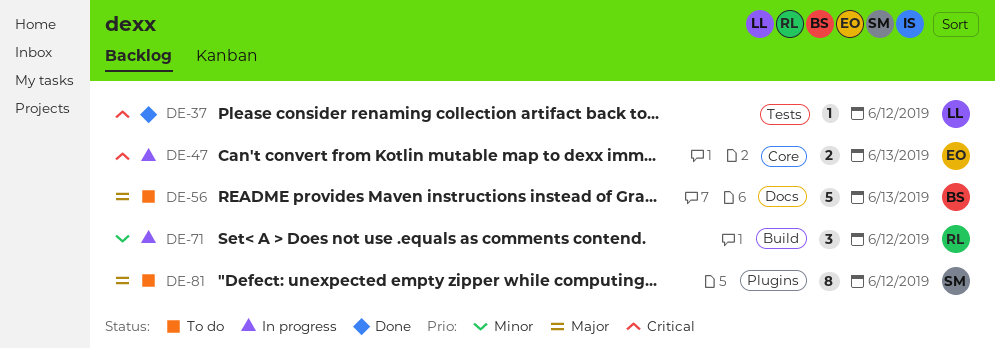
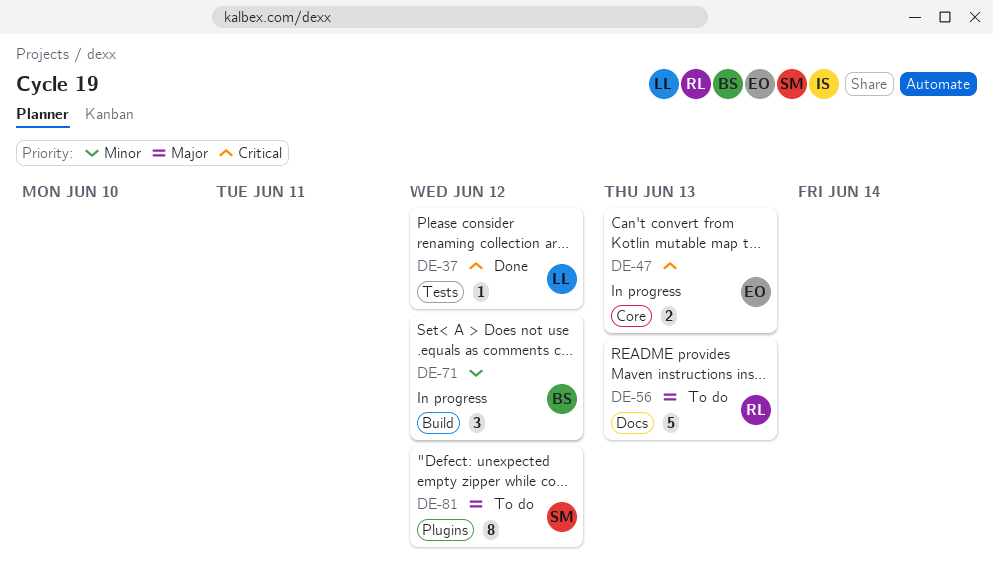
DE-56, owner: BS -> RL
DE-71, owner: RL -> BS

